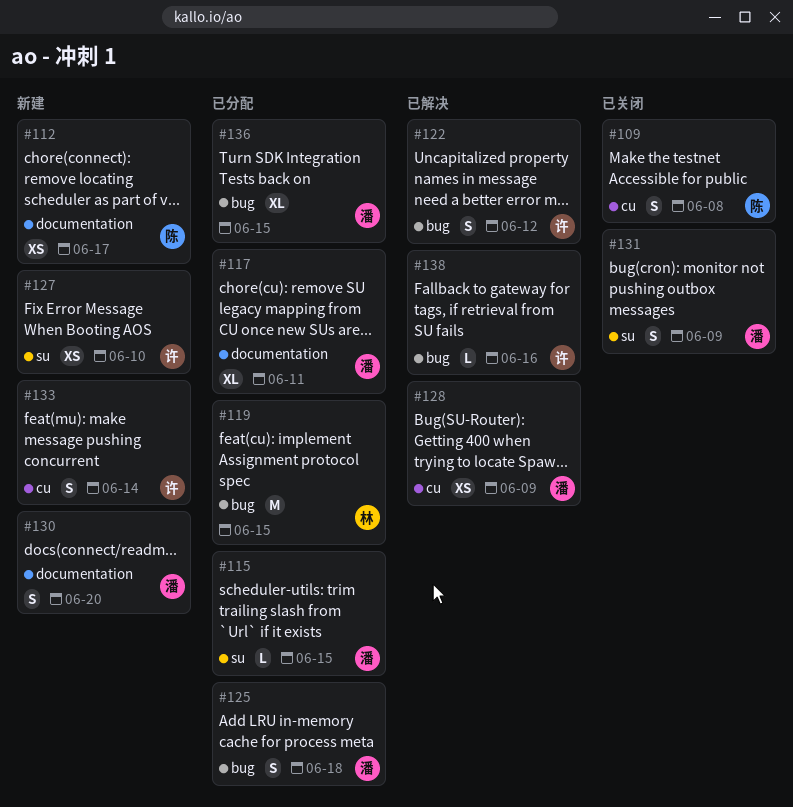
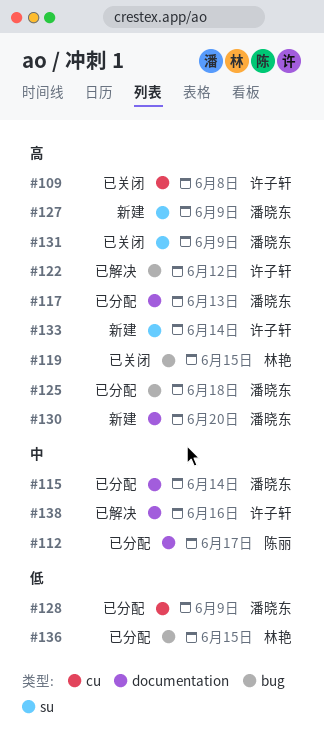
#109, owner: 陈丽 -> 许子轩
#112, status: 新建 -> 已分配
#115, label: su -> documentation
#115, due: Jun 15 -> Jun 14
#117, due: Jun 11 -> Jun 13
#119, status: 已分配 -> 已关闭
#127, owner: 许子轩 -> 潘晓东
#127, due: Jun 10 -> Jun 9
#128, status: 已解决 -> 已分配
#133, label: cu -> su
#136, owner: 潘晓东 -> 林艳
#138, label: bug -> documentation

